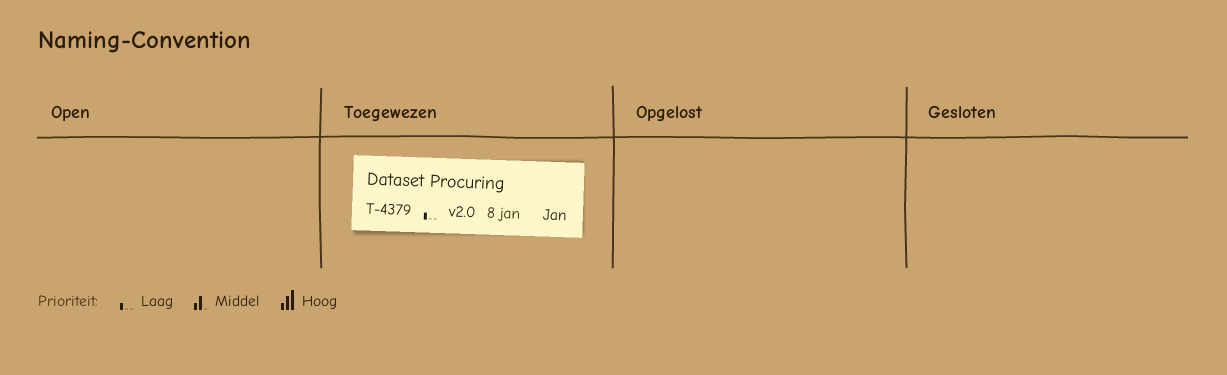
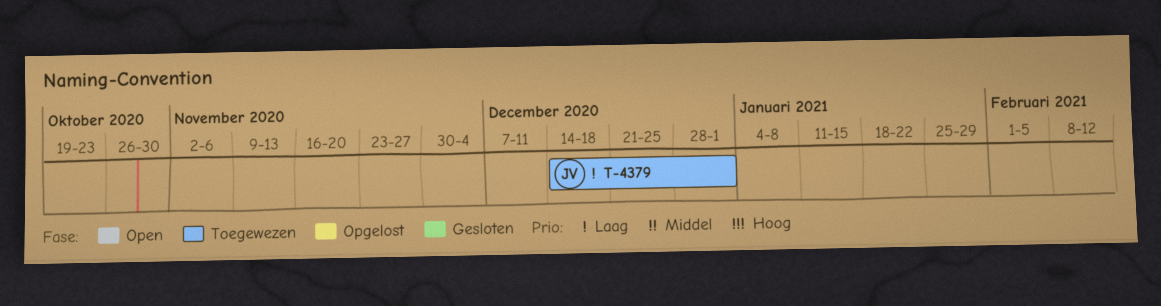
T-4379, due: Jan 8 -> Jan 1

